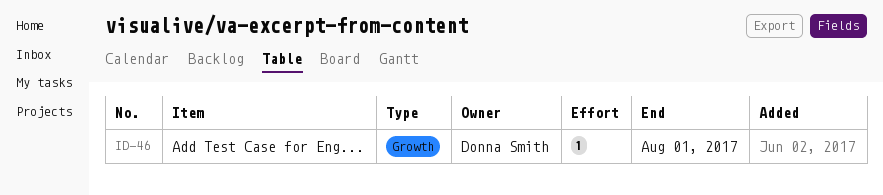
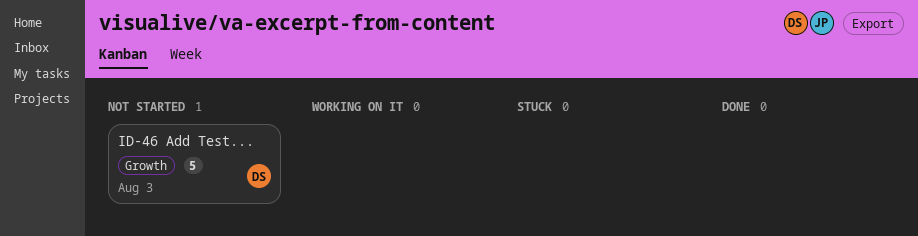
ID-46, estimate: 1 -> 5
ID-46, due: Aug 1 -> Aug 3

